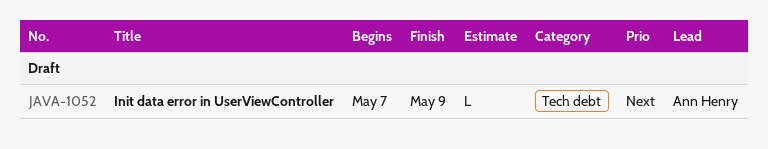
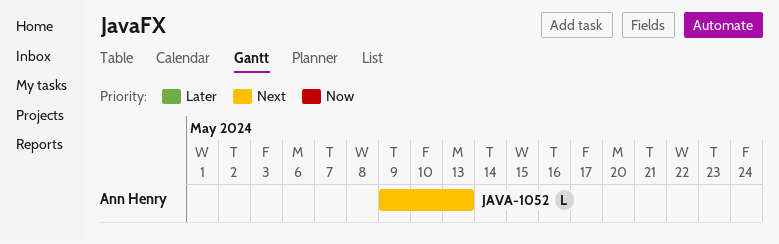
JAVA-1052, start: May 7 -> May 9
JAVA-1052, due: May 9 -> May 13

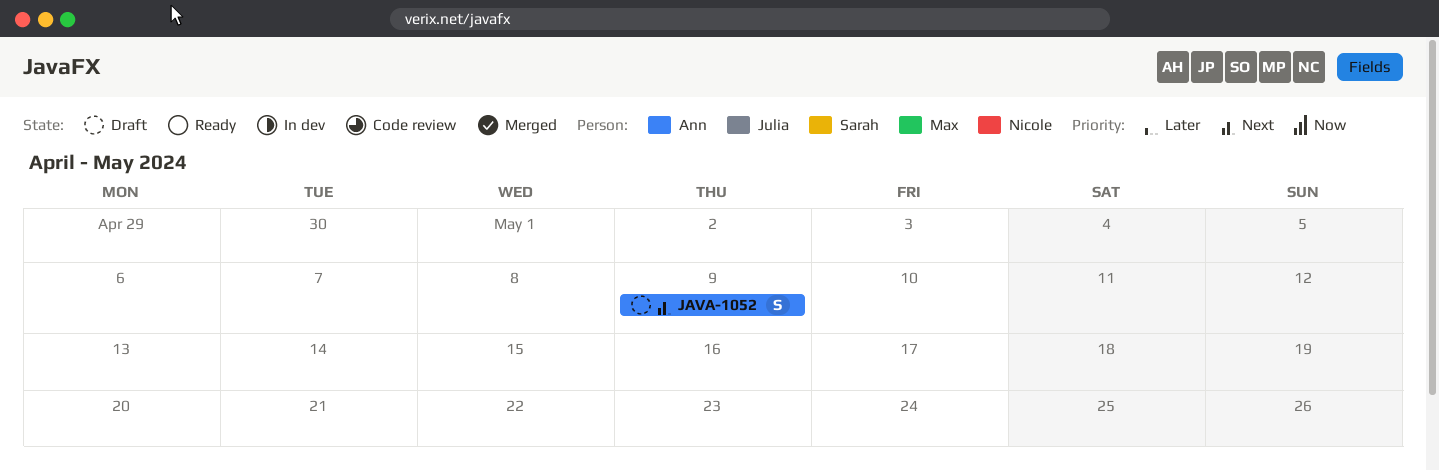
JAVA-1052, estimate: L -> S
JAVA-1052, due: May 13 -> May 9

